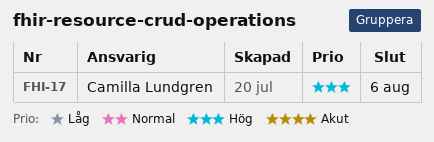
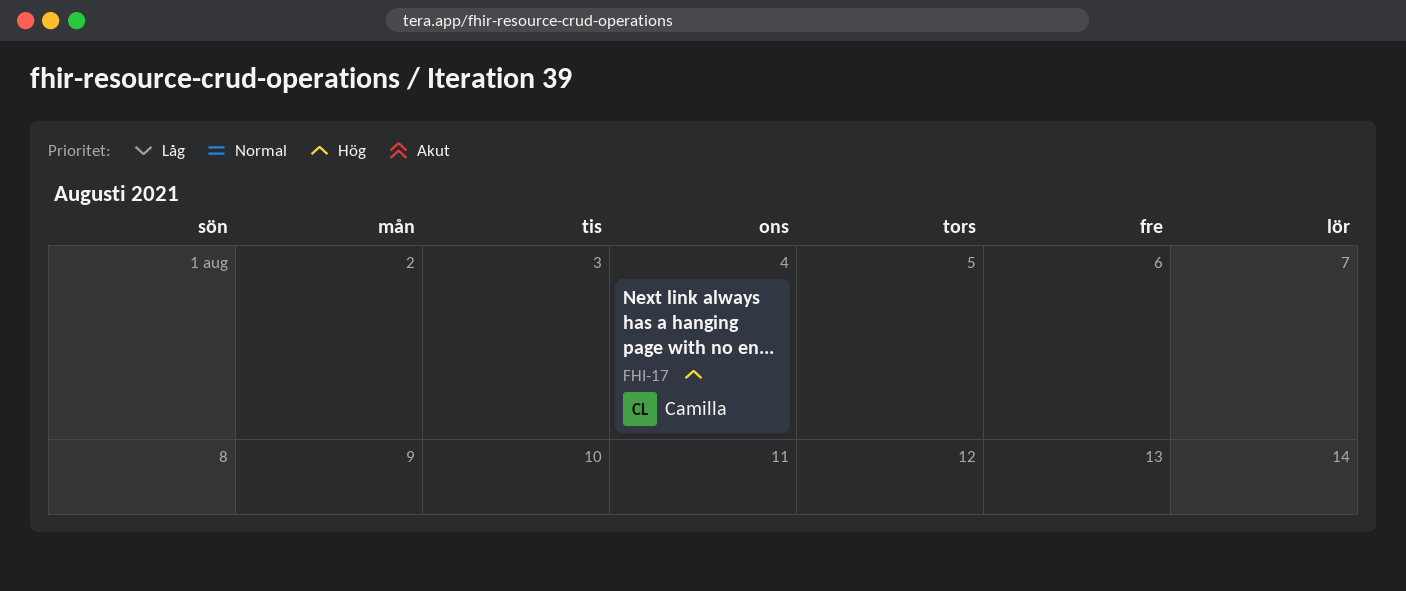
FHI-17, due: Aug 6 -> Aug 4

